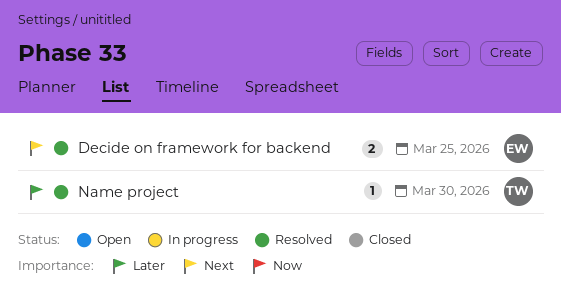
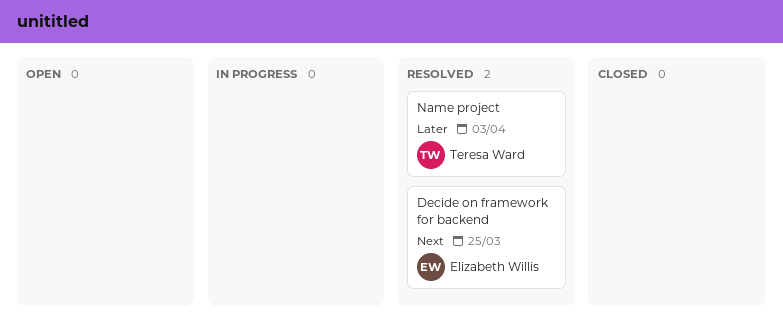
Name project, due: Mar 30 -> Apr 3

